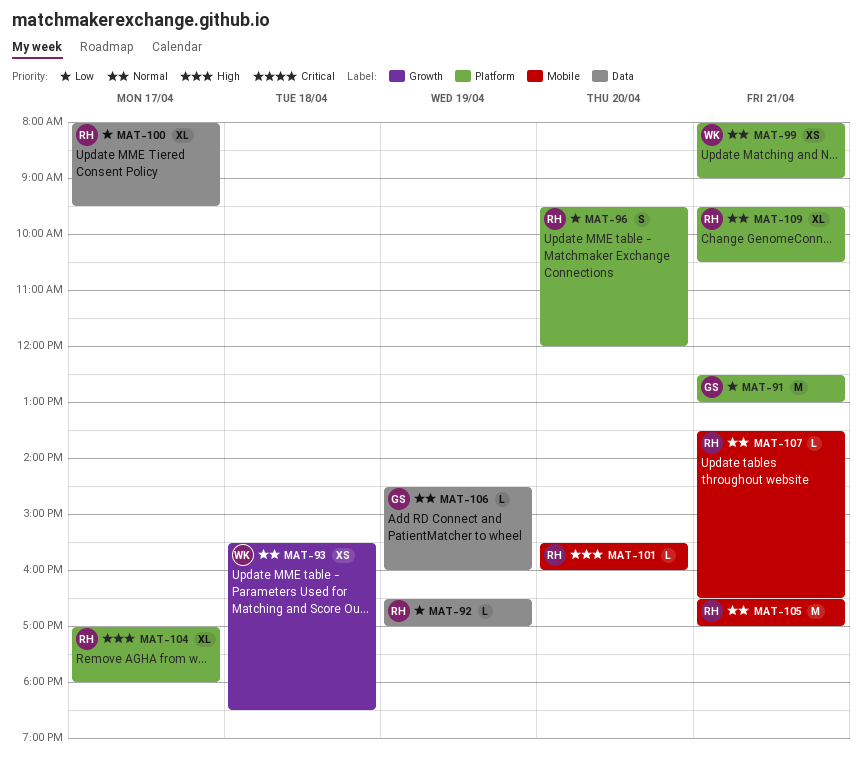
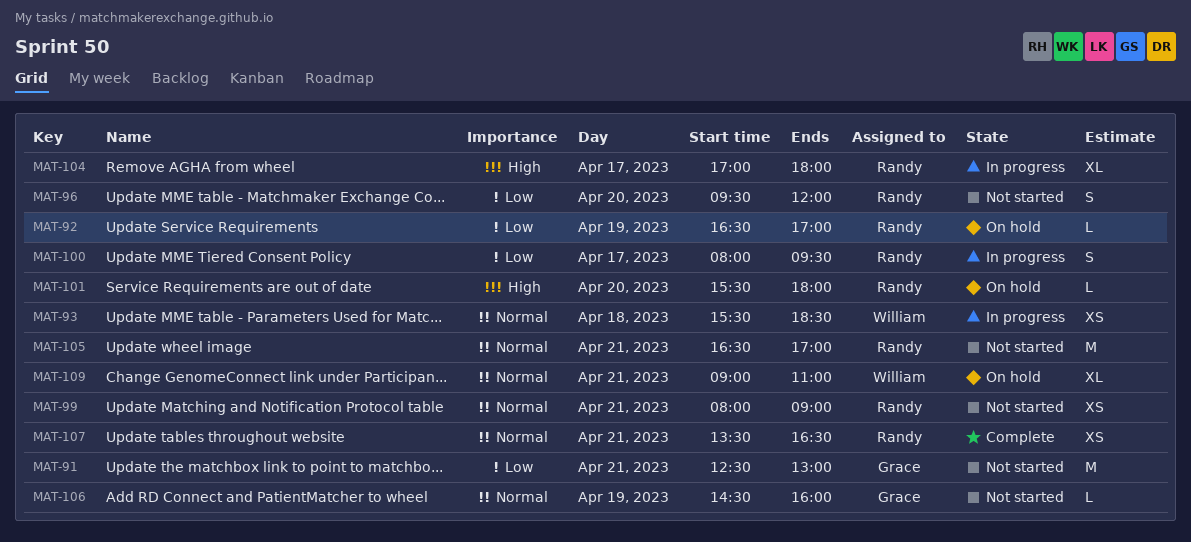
MAT-99, owner: William -> Randy
MAT-100, estimate: XL -> S
MAT-101, ends: 16:00 -> 18:00
MAT-107, estimate: L -> XS
MAT-109, owner: Randy -> William
MAT-109, begins: 09:30 -> 09:00
MAT-109, ends: 10:30 -> 11:00

